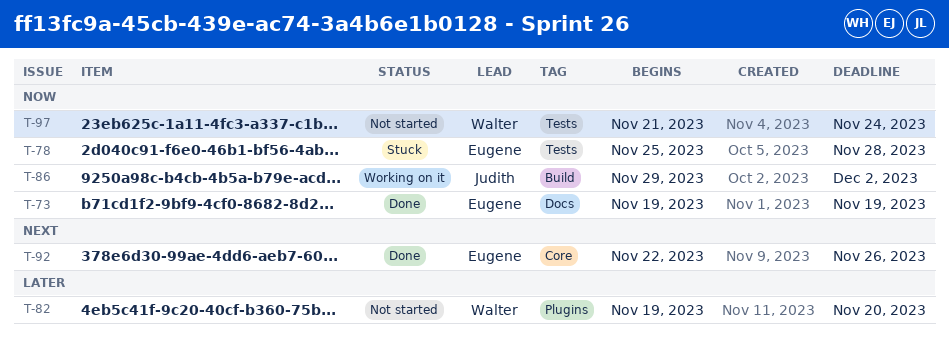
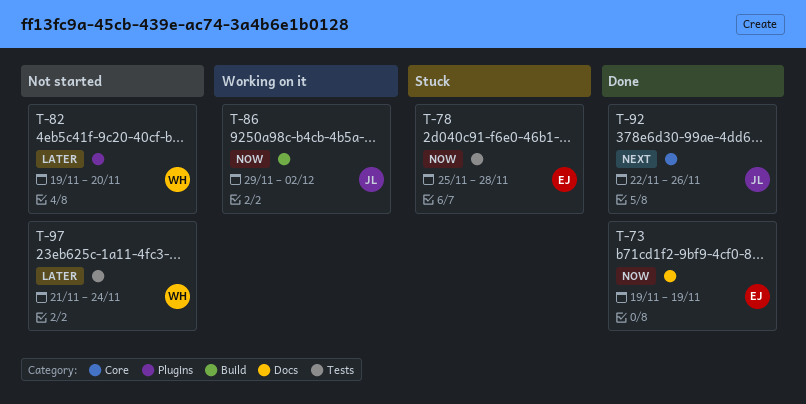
T-92, owner: Eugene -> Judith
T-97, priority: Now -> Later

